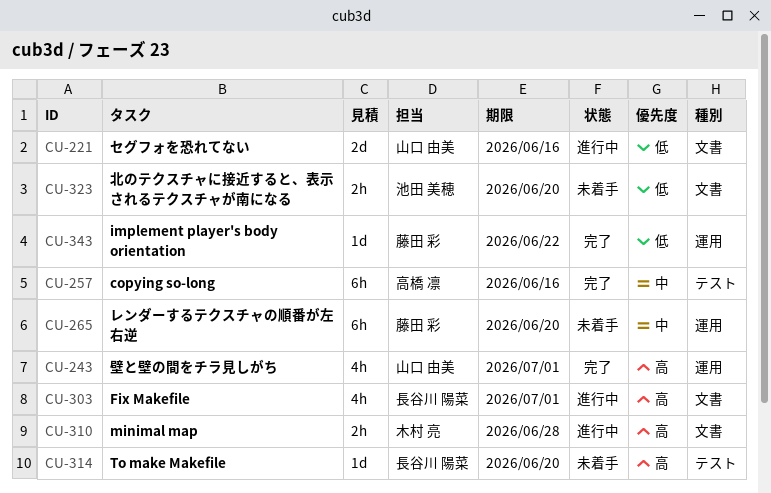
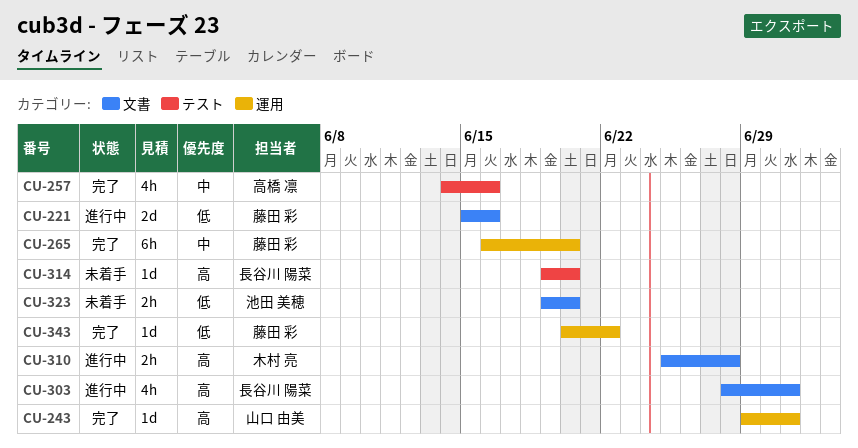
CU-221, owner: 山口 由美 -> 藤田 彩
CU-243, estimate: 4h -> 1d
CU-257, estimate: 6h -> 4h
CU-265, status: 未着手 -> 完了

